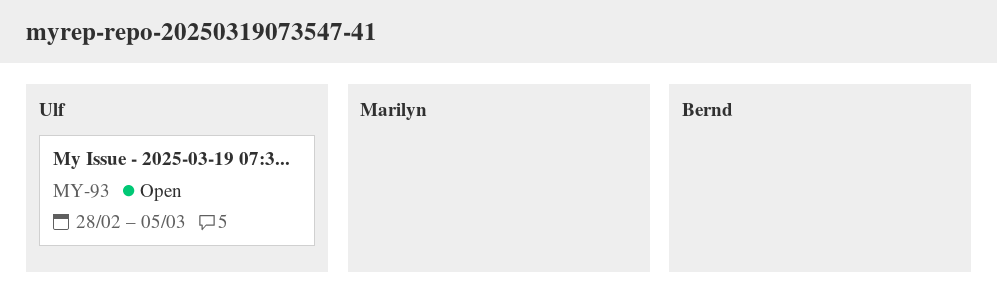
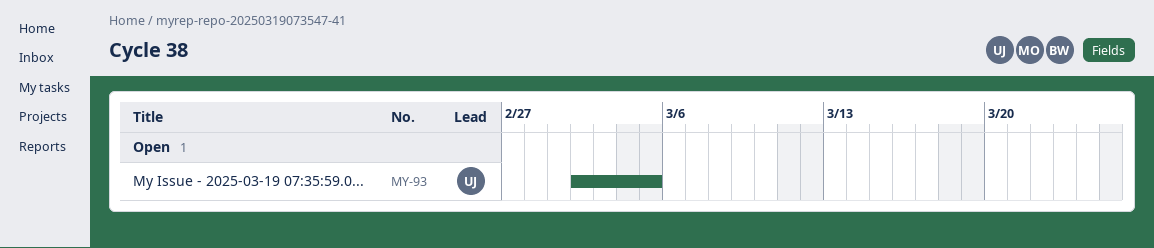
MY-93, start: Feb 28 -> Mar 2

